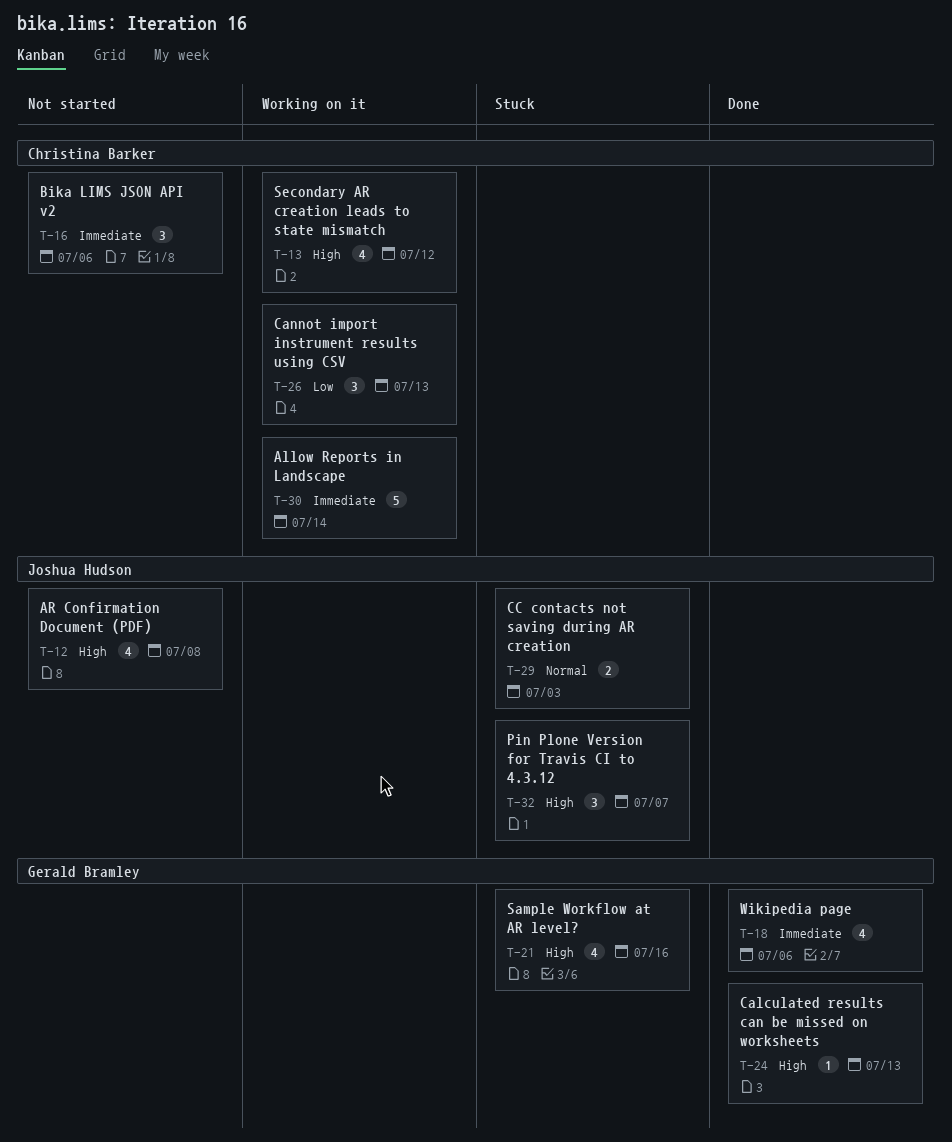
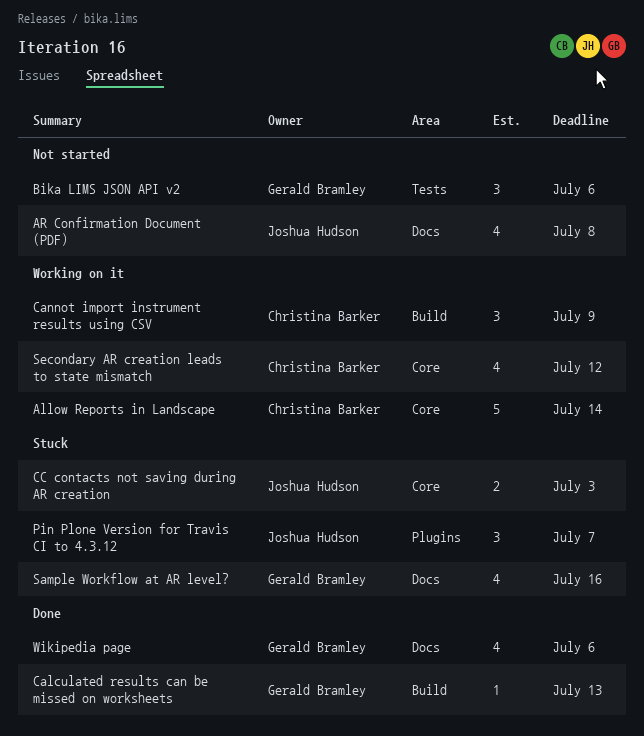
Bika LIMS JSON API v2, owner: Christina Barker -> Gerald Bramley
Cannot import instrument results using CSV, due: Jul 13 -> Jul 9

